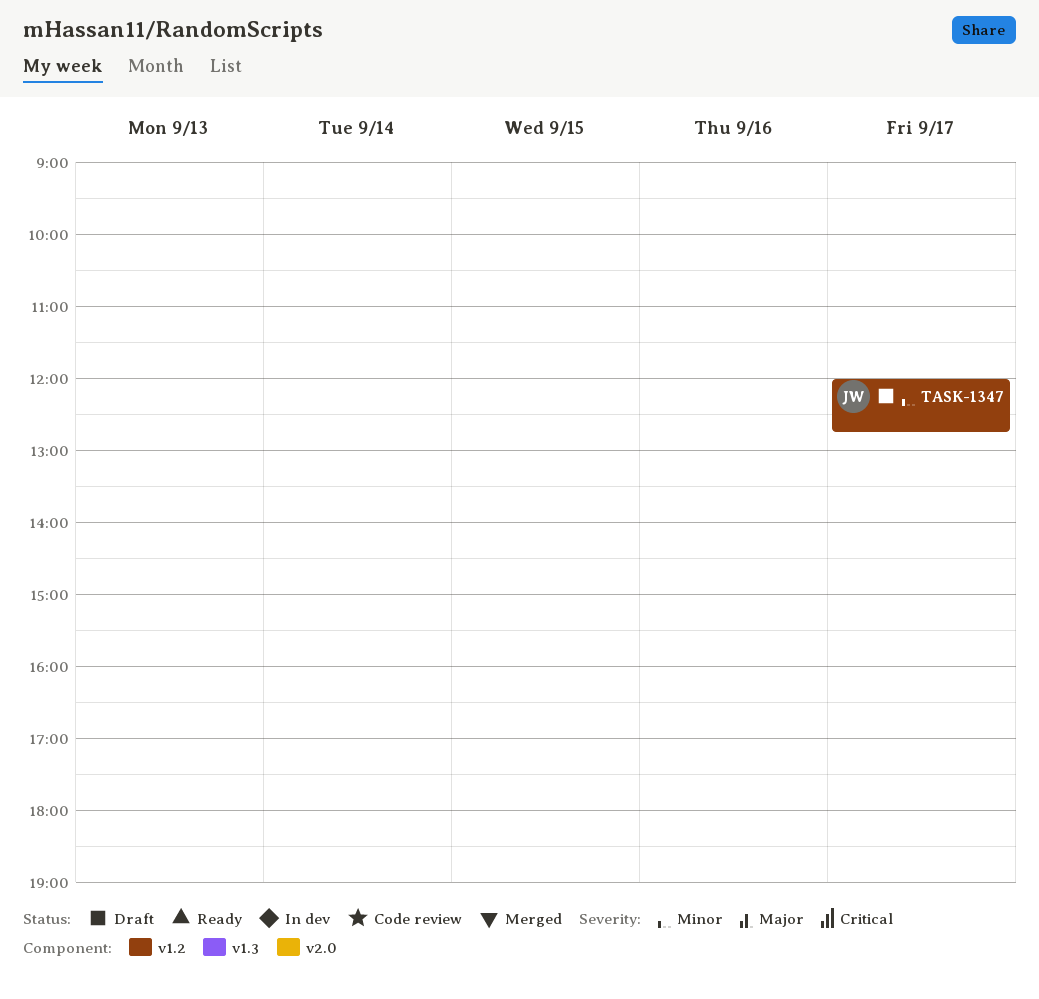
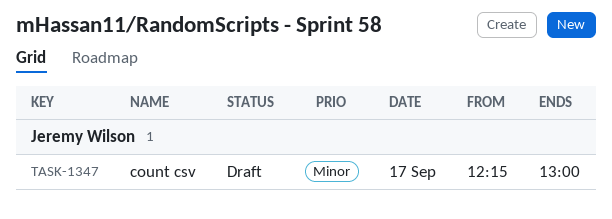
TASK-1347, begins: 12:00 -> 12:15
TASK-1347, ends: 12:45 -> 13:00

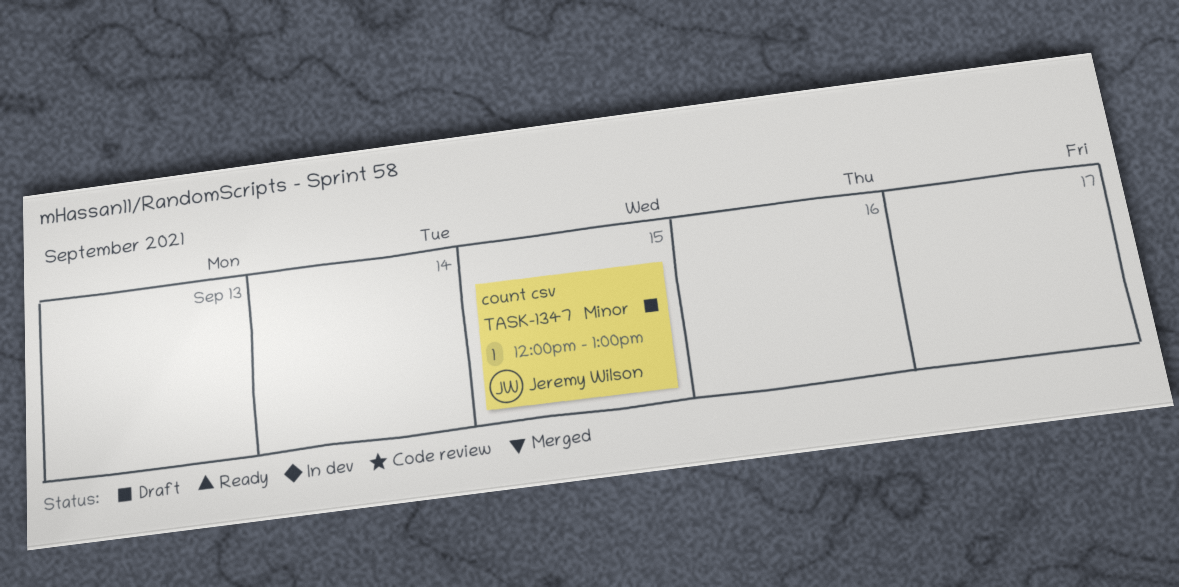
TASK-1347, day: Sep 17 -> Sep 15
TASK-1347, begins: 12:15 -> 12:00

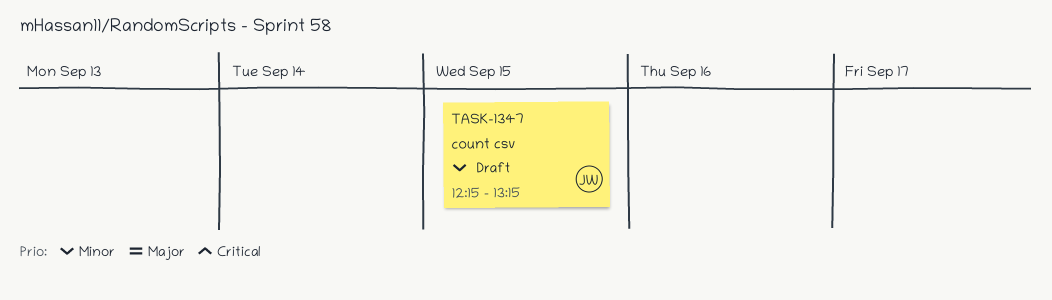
TASK-1347, begins: 12:00 -> 12:15
TASK-1347, ends: 13:00 -> 13:15

